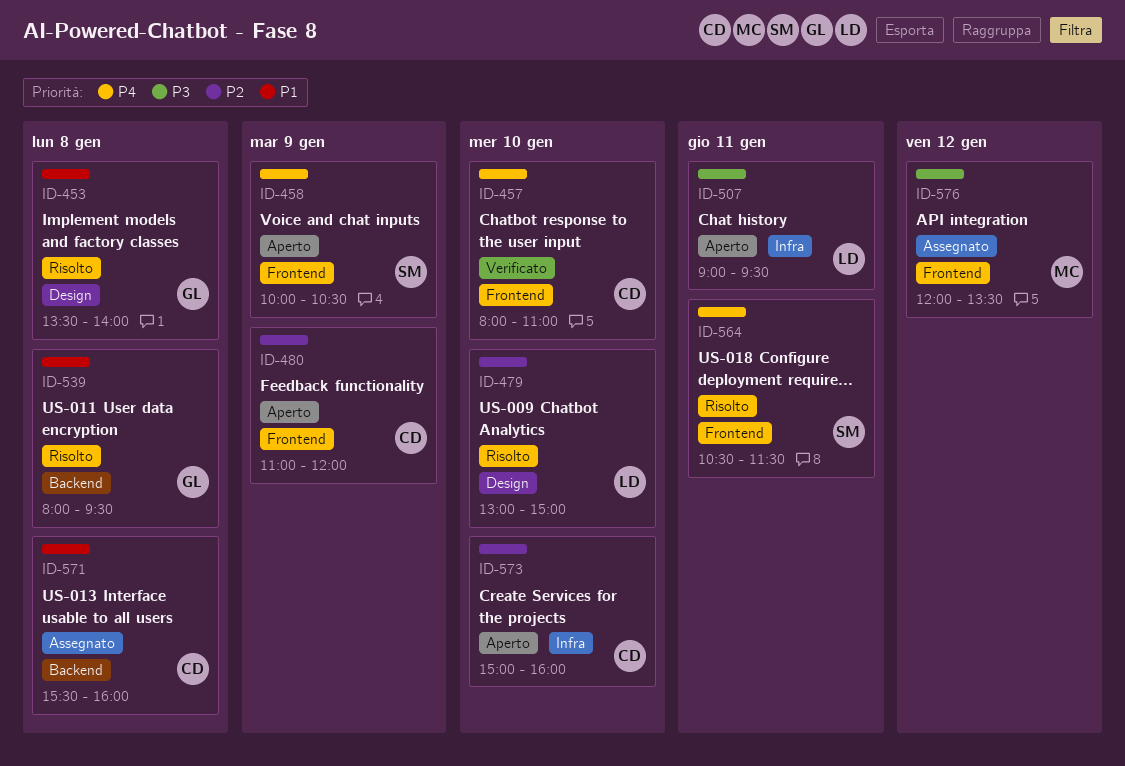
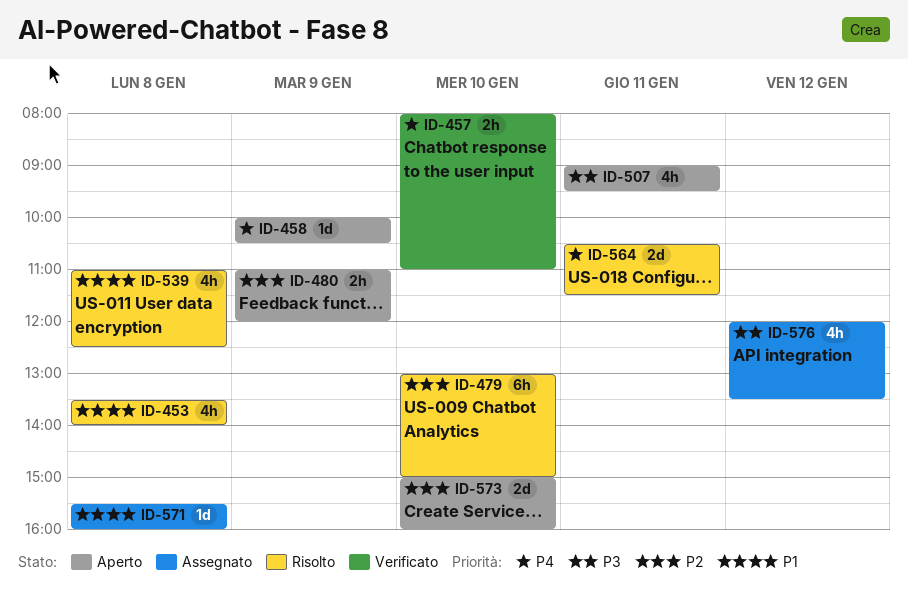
ID-539, begins: 08:00 -> 11:00
ID-539, ends: 09:30 -> 12:30

